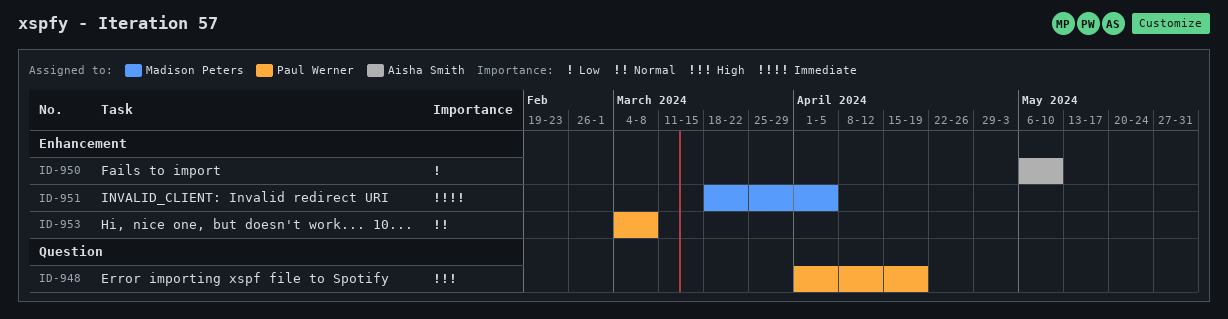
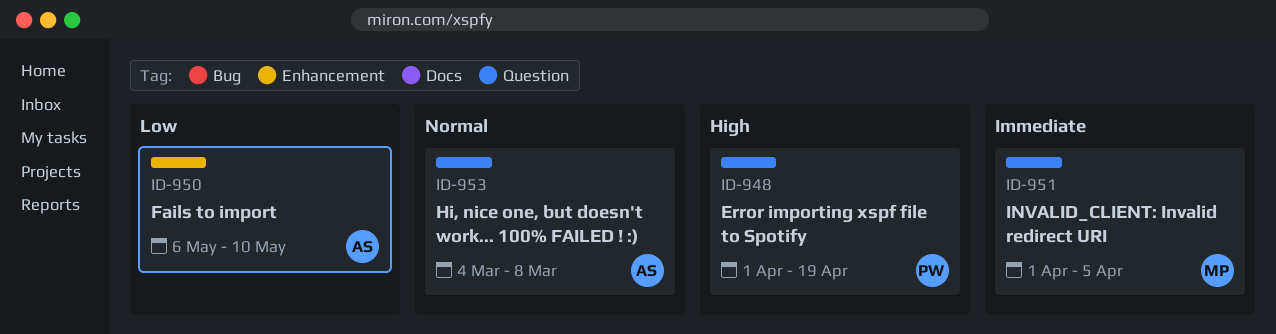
ID-951, label: Enhancement -> Question
ID-951, start: Mar 18 -> Apr 1
ID-953, owner: Paul Werner -> Aisha Smith
ID-953, label: Enhancement -> Question

